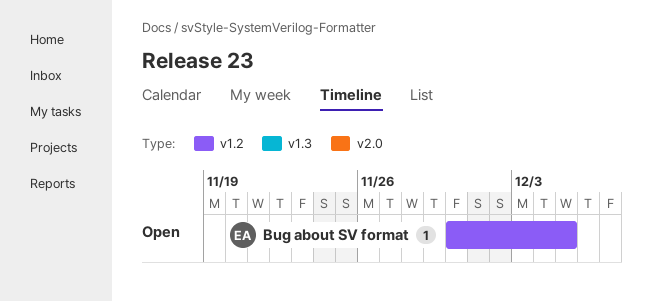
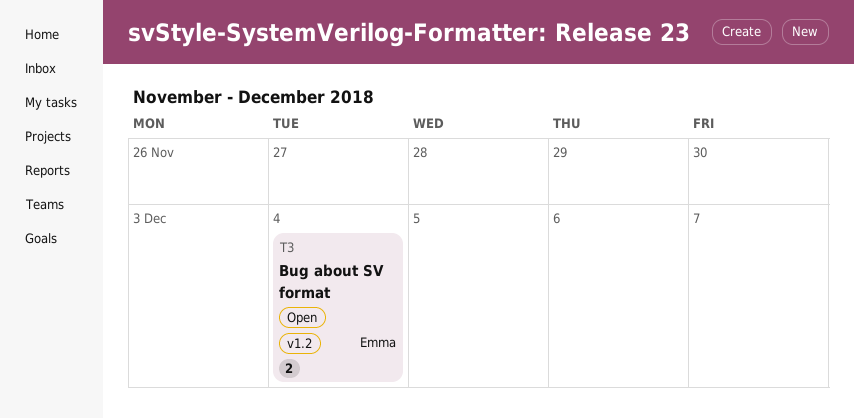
Bug about SV format, estimate: 1 -> 2
Bug about SV format, due: Dec 5 -> Dec 4

